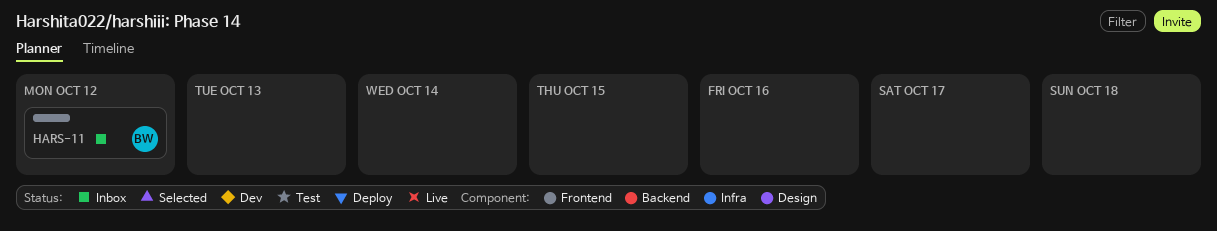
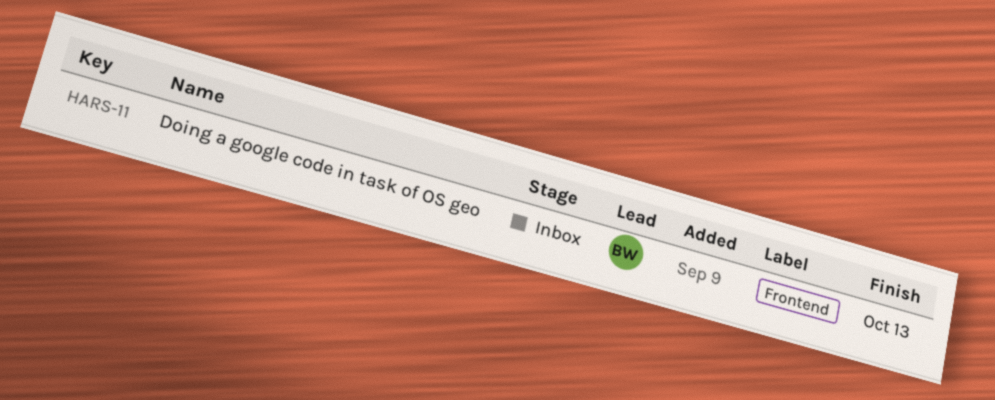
HARS-11, due: Oct 12 -> Oct 13

